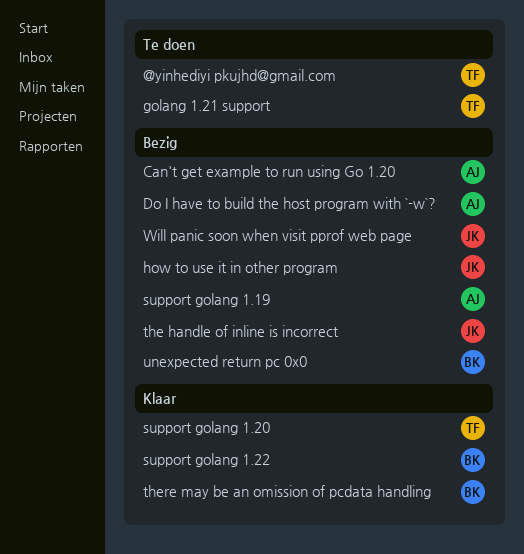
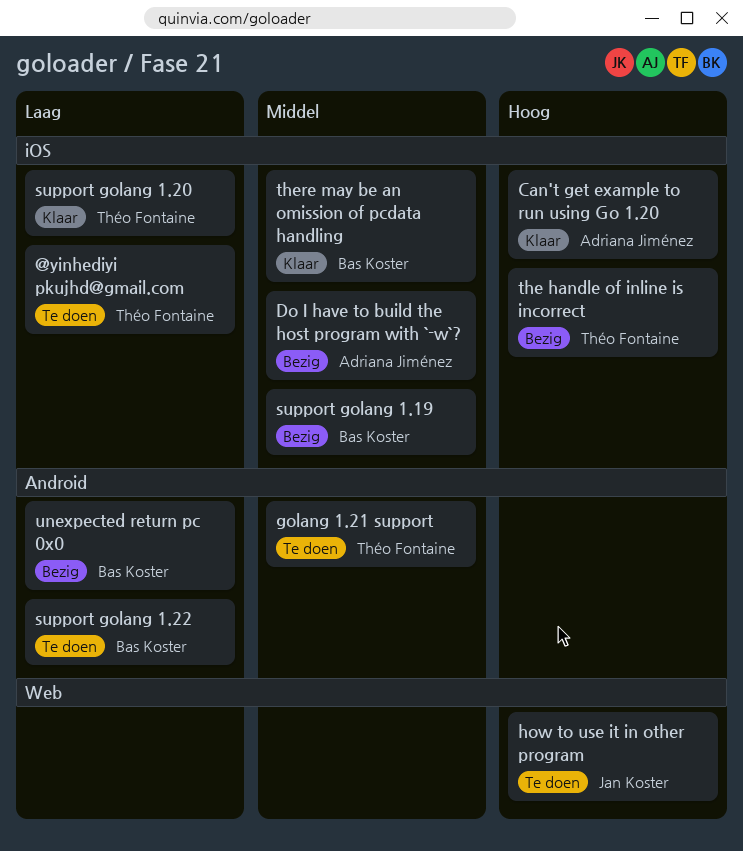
Can't get example to run using Go 1.20, status: Bezig -> Klaar
how to use it in other program, status: Bezig -> Te doen
support golang 1.19, owner: Adriana Jiménez -> Bas Koster
support golang 1.22, status: Klaar -> Te doen
the handle of inline is incorrect, owner: Jan Koster -> Théo Fontaine
Will panic soon when visit pprof web page: present -> none

